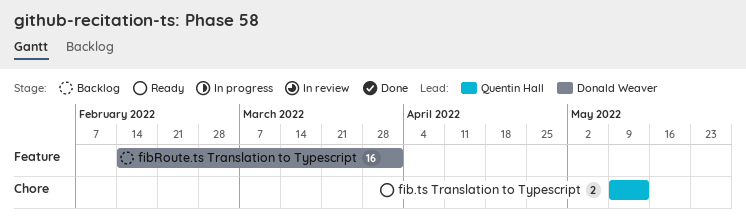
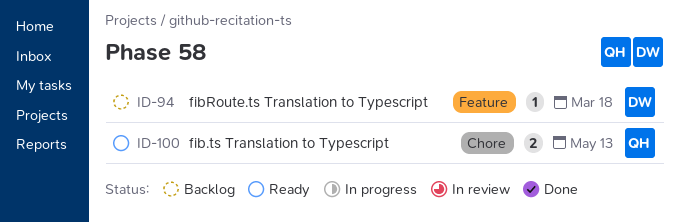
fibRoute.ts Translation to Typescript, estimate: 16 -> 1
fibRoute.ts Translation to Typescript, due: Apr 1 -> Mar 18

